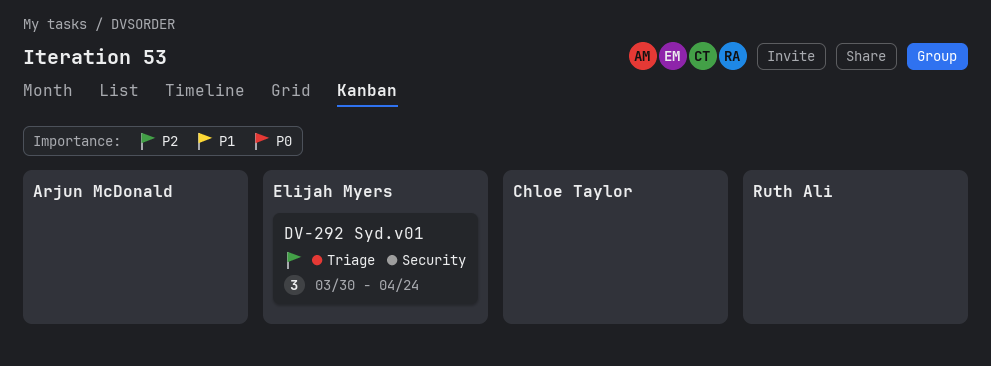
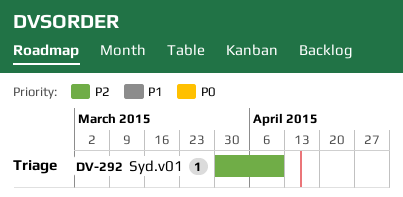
DV-292, estimate: 3 -> 1
DV-292, due: Apr 24 -> Apr 10

